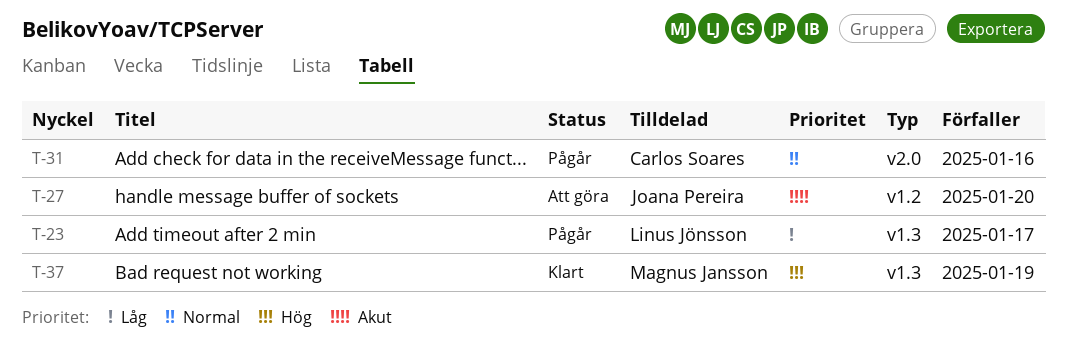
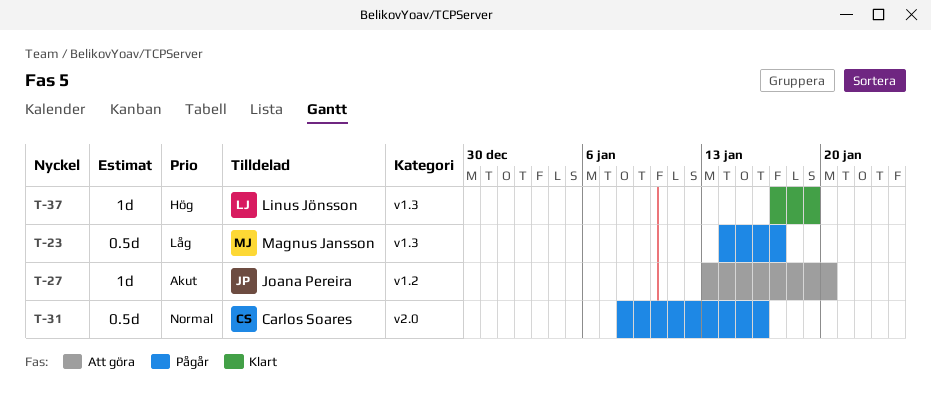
T-23, owner: Linus Jönsson -> Magnus Jansson
T-37, owner: Magnus Jansson -> Linus Jönsson

